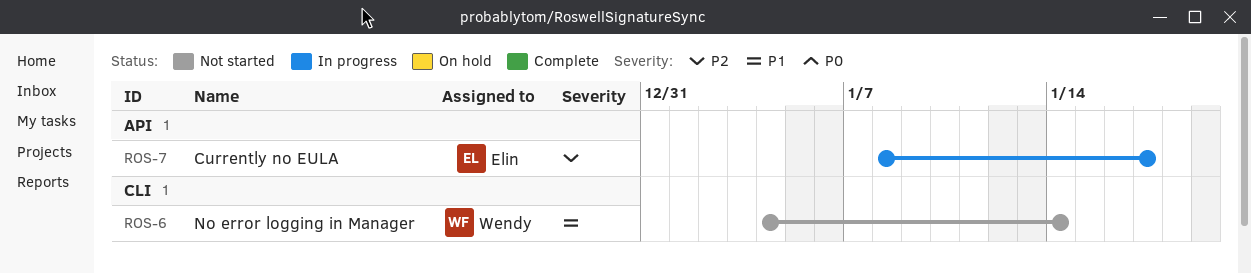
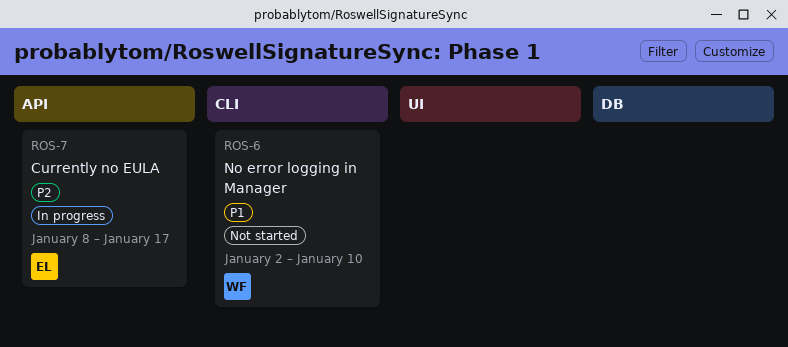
ROS-6, start: Jan 4 -> Jan 2
ROS-6, due: Jan 14 -> Jan 10

